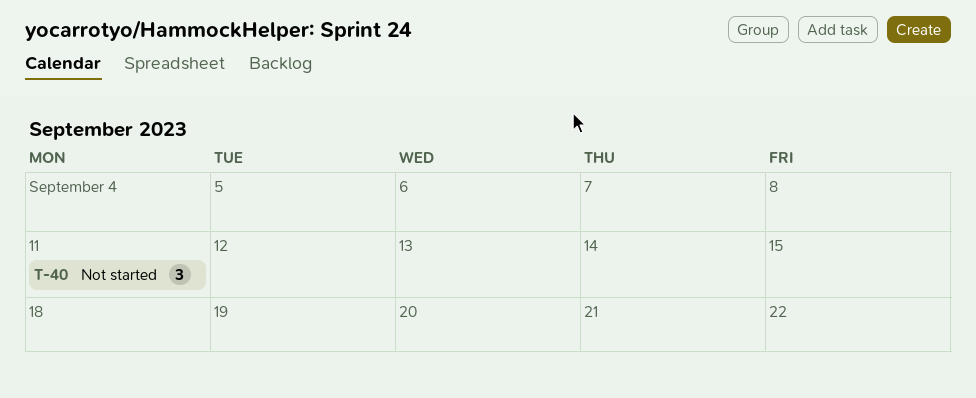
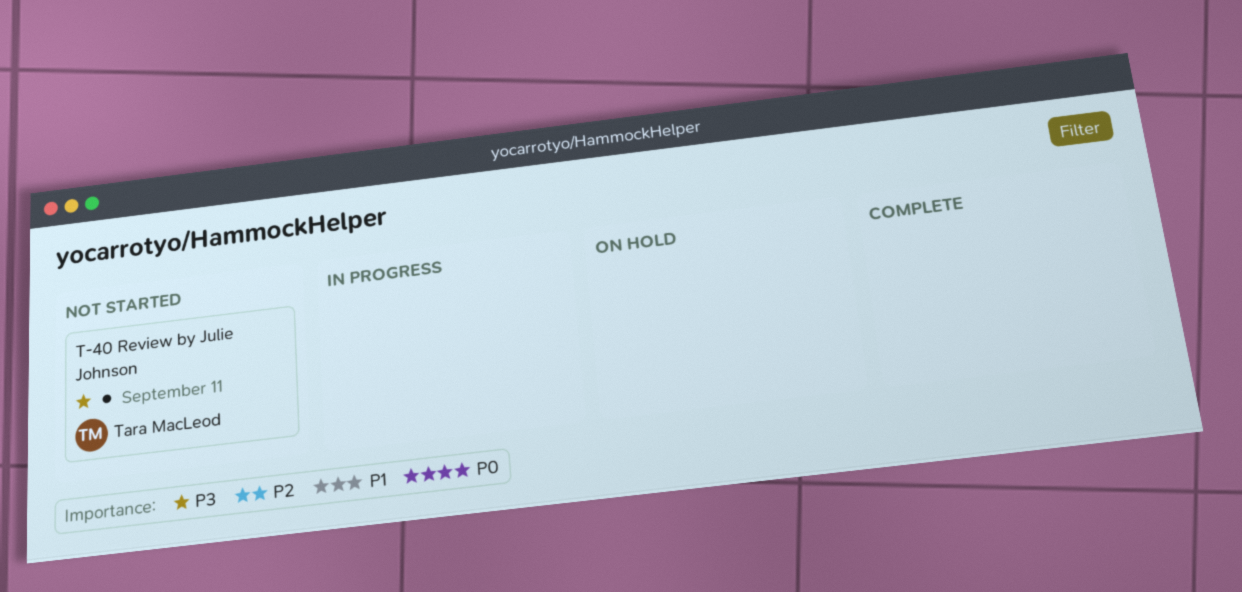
T-40, estimate: 3 -> 1

